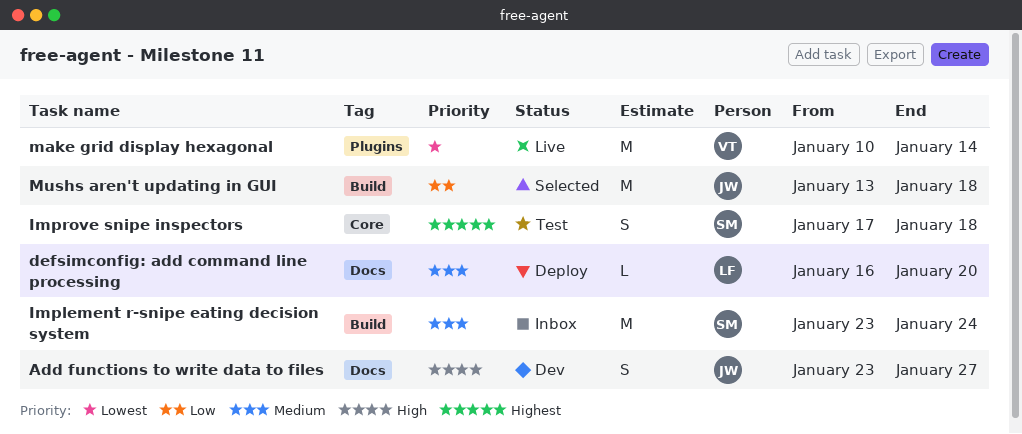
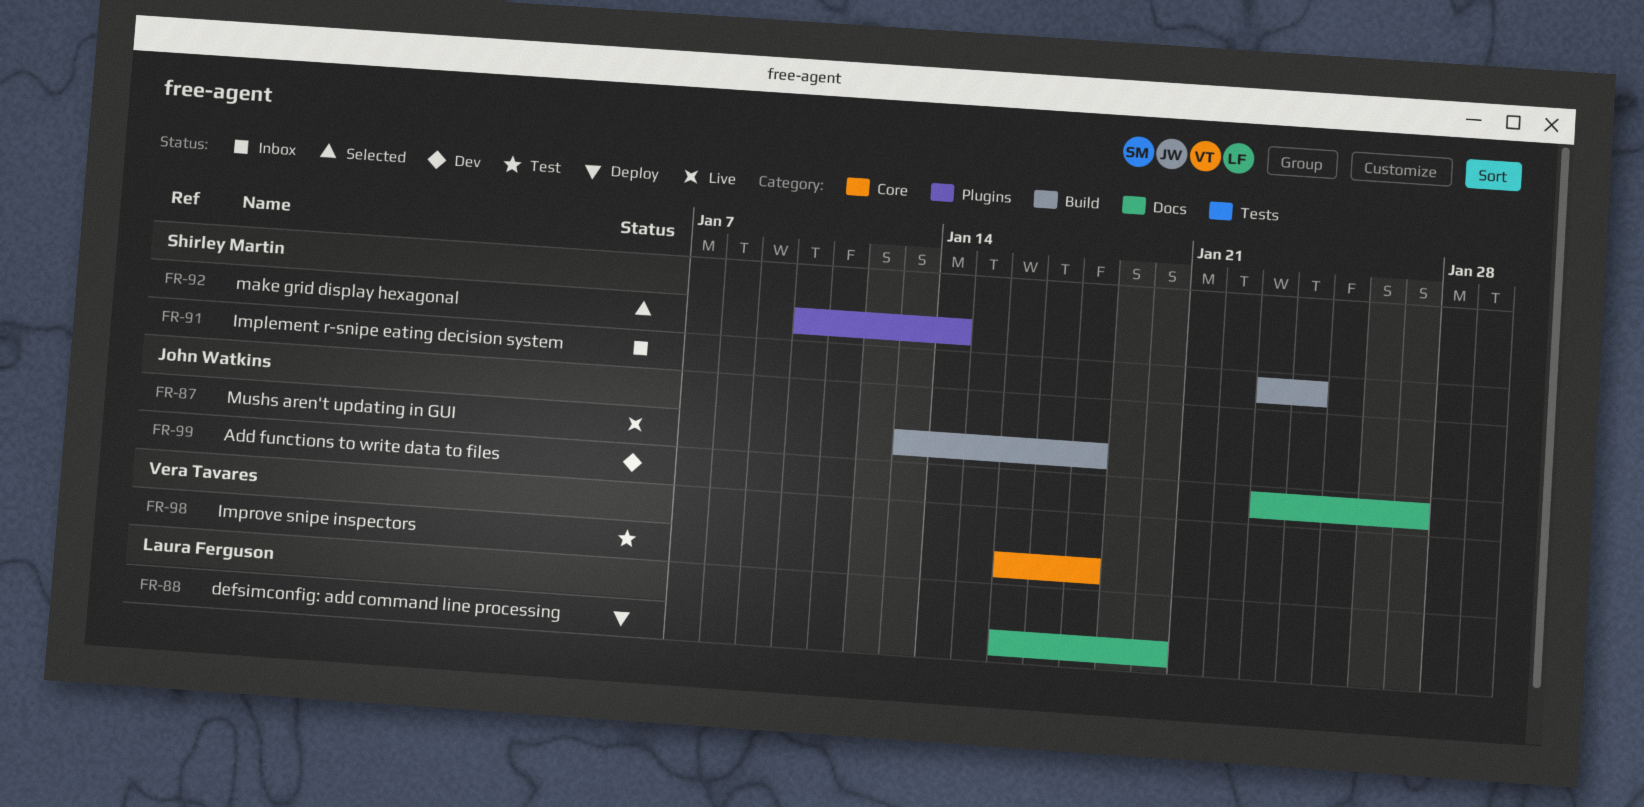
Improve snipe inspectors, owner: Shirley Martin -> Vera Tavares
Improve snipe inspectors, start: Jan 17 -> Jan 16
make grid display hexagonal, status: Live -> Selected
make grid display hexagonal, owner: Vera Tavares -> Shirley Martin
Mushs aren't updating in GUI, status: Selected -> Live

